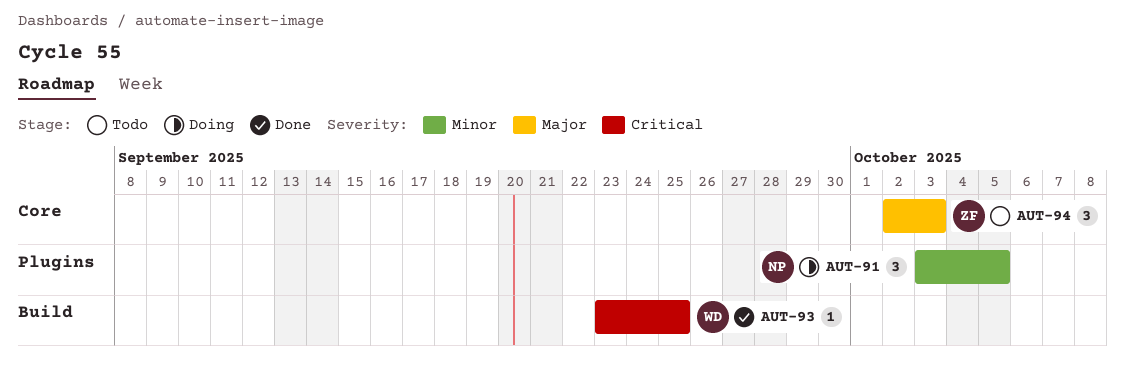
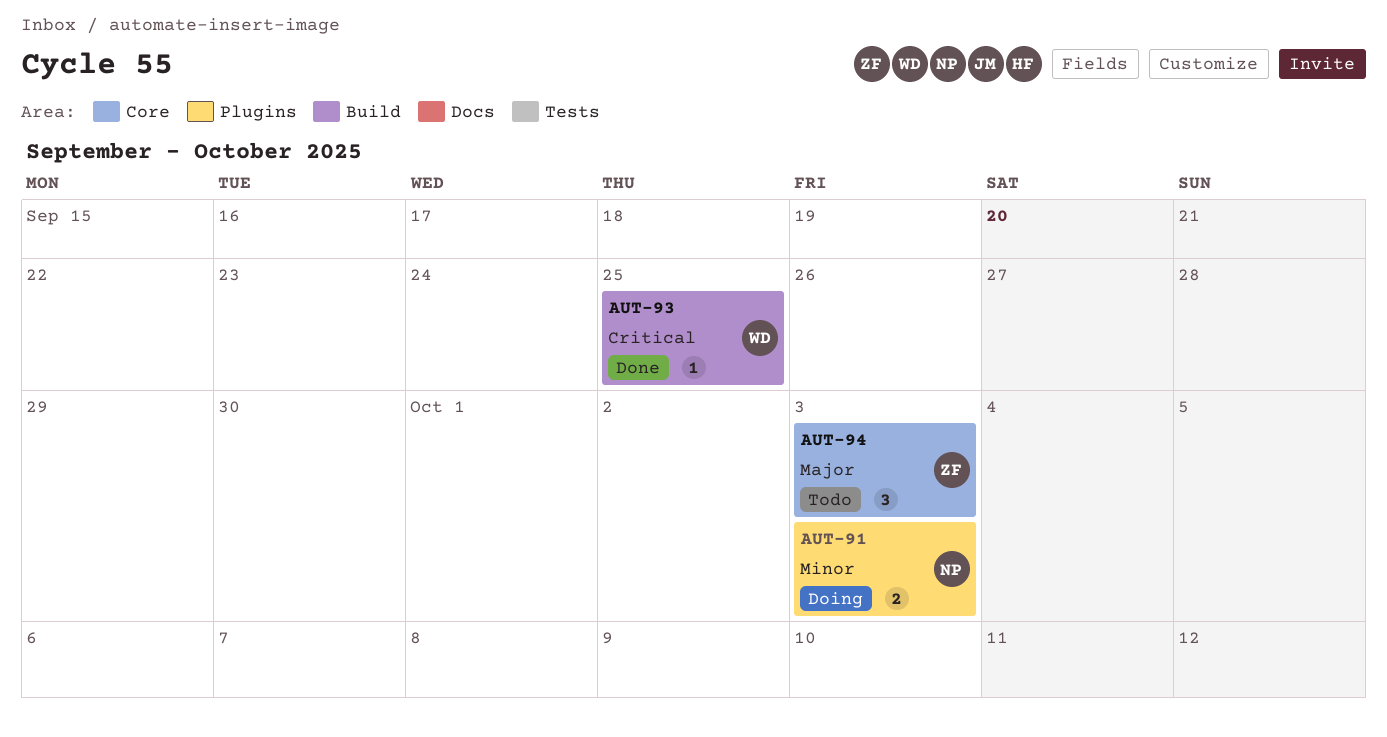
AUT-91, estimate: 3 -> 2
AUT-91, due: Oct 5 -> Oct 3

